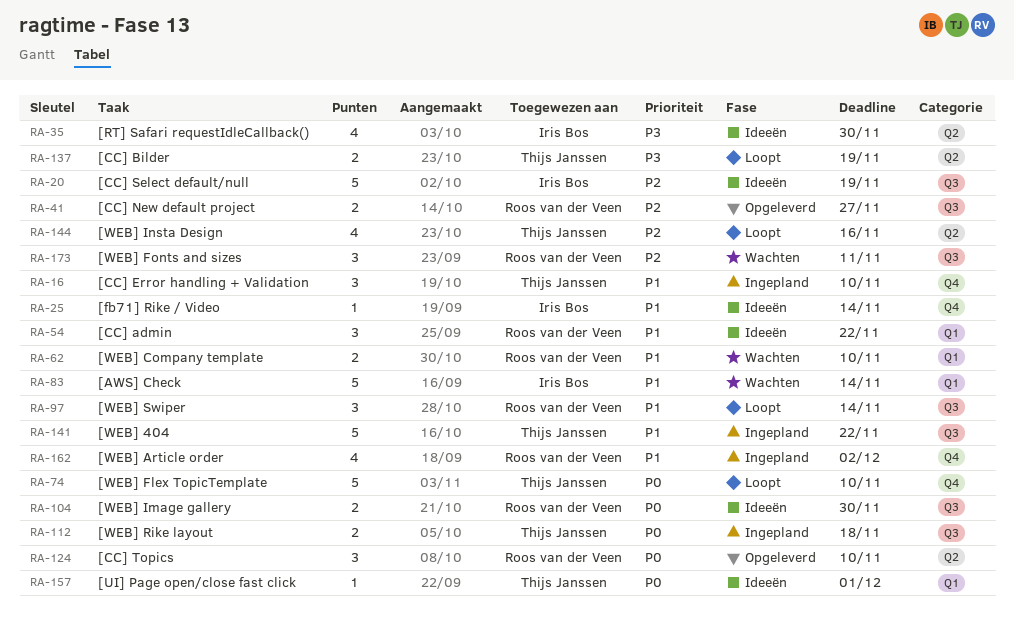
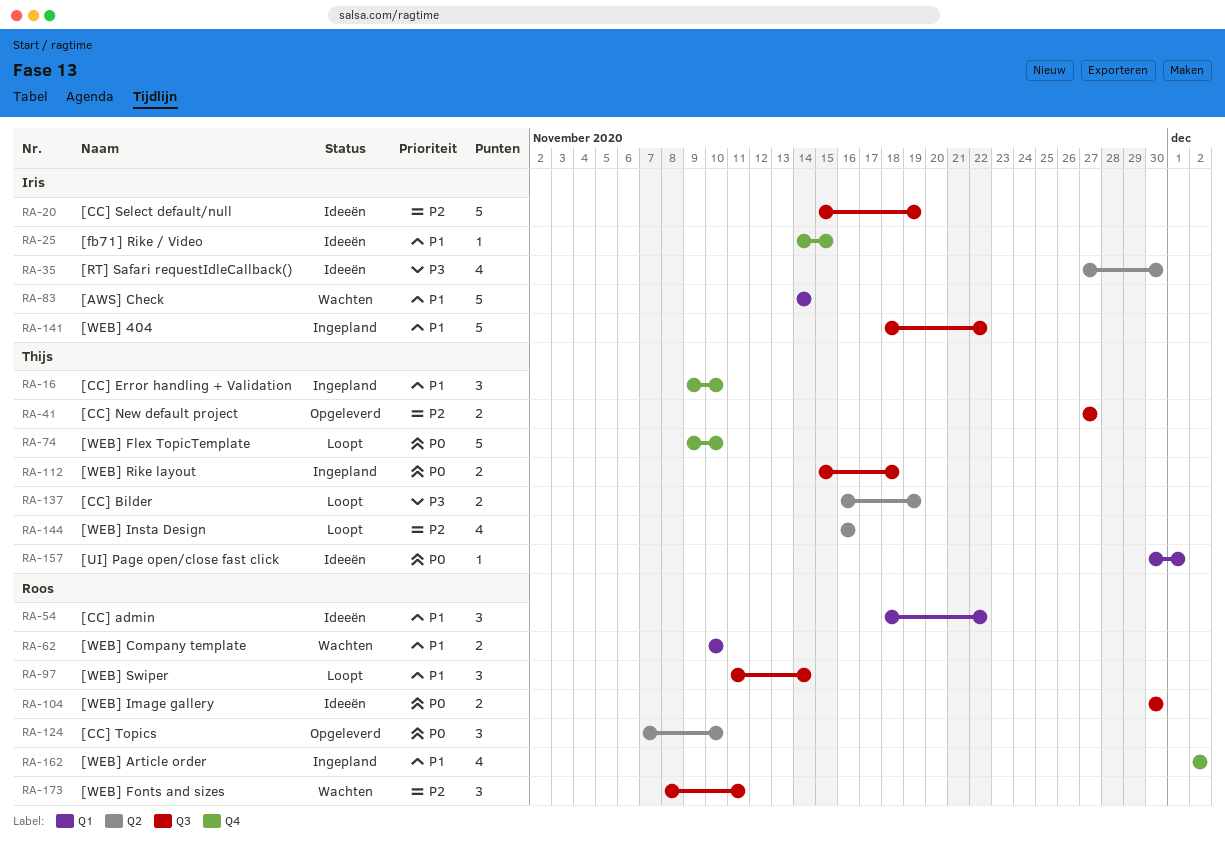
RA-25, due: Nov 14 -> Nov 15
RA-41, owner: Roos van der Veen -> Thijs Janssen
RA-141, owner: Thijs Janssen -> Iris Bos

